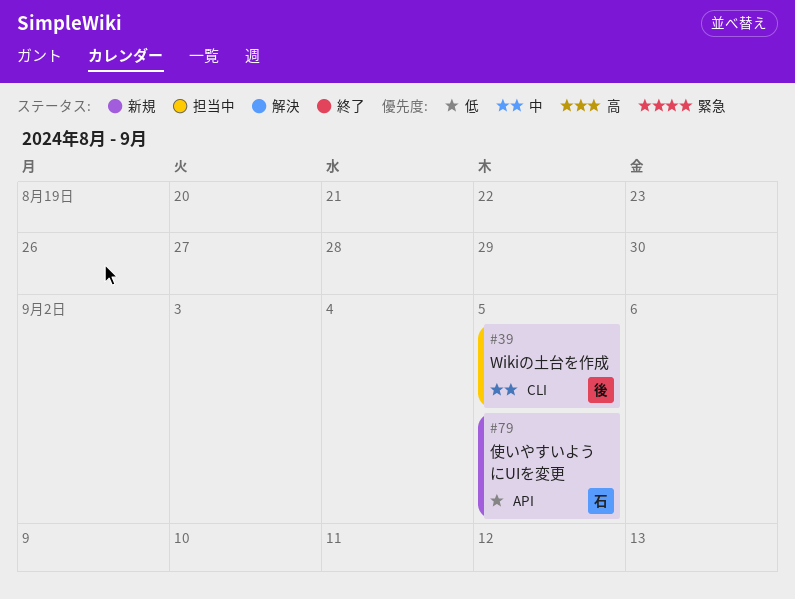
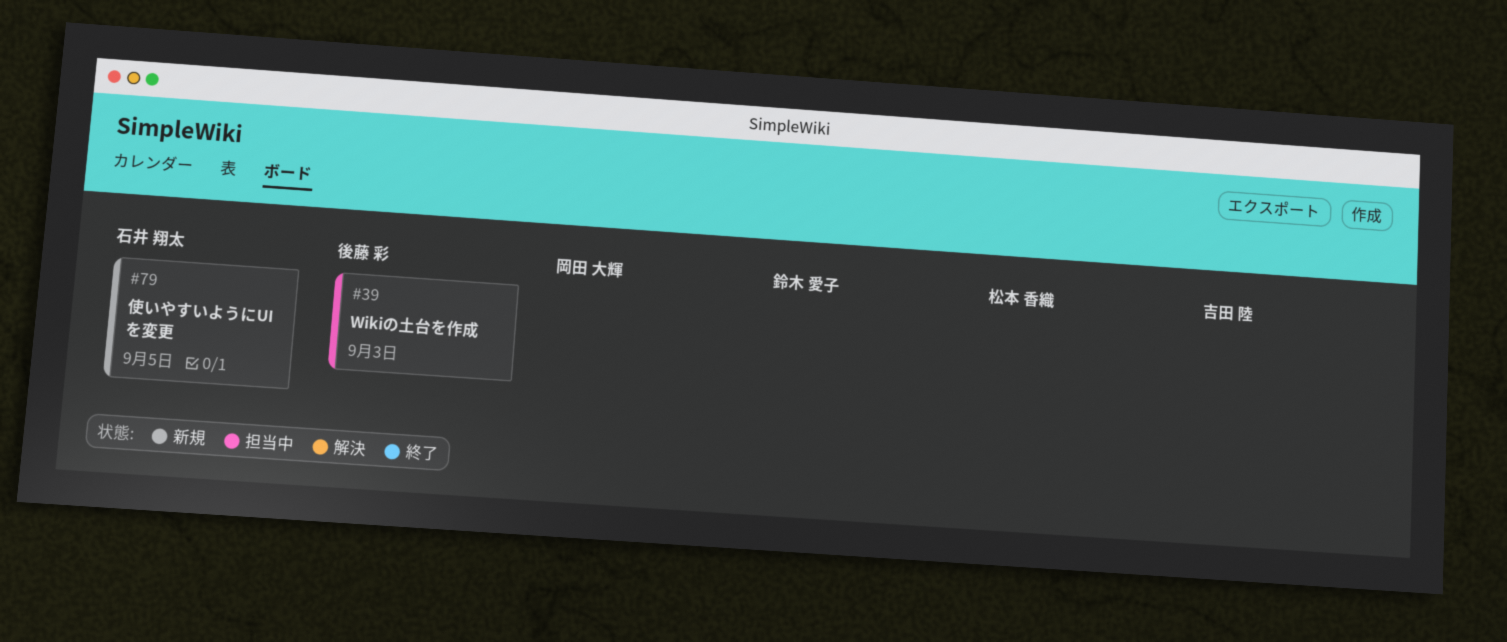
#39, due: Sep 5 -> Sep 3

